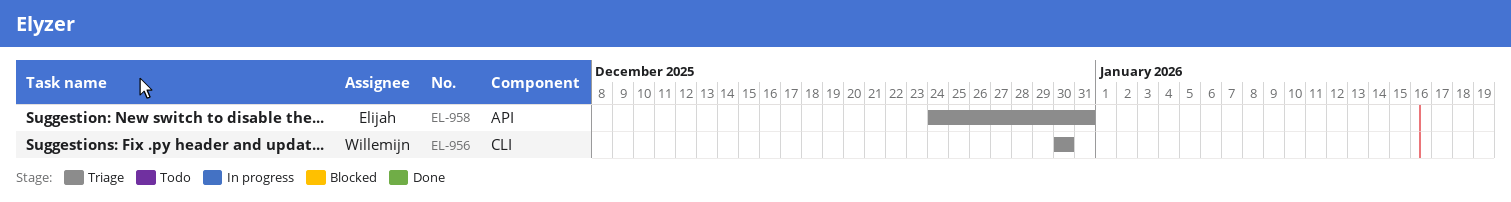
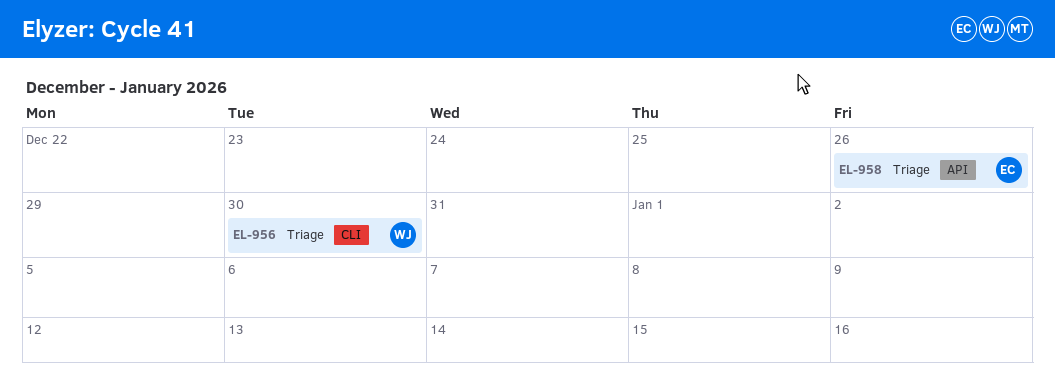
EL-958, due: Dec 31 -> Dec 26

